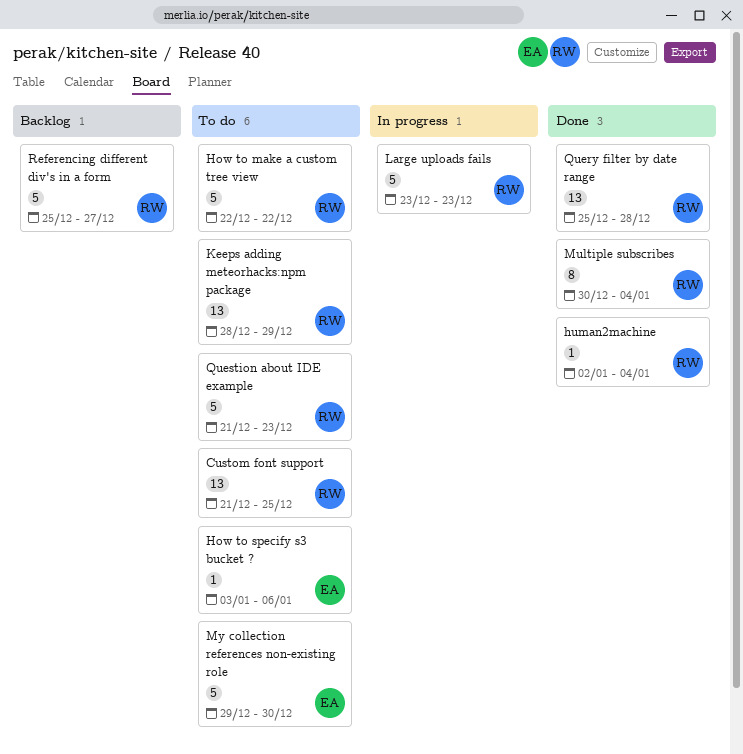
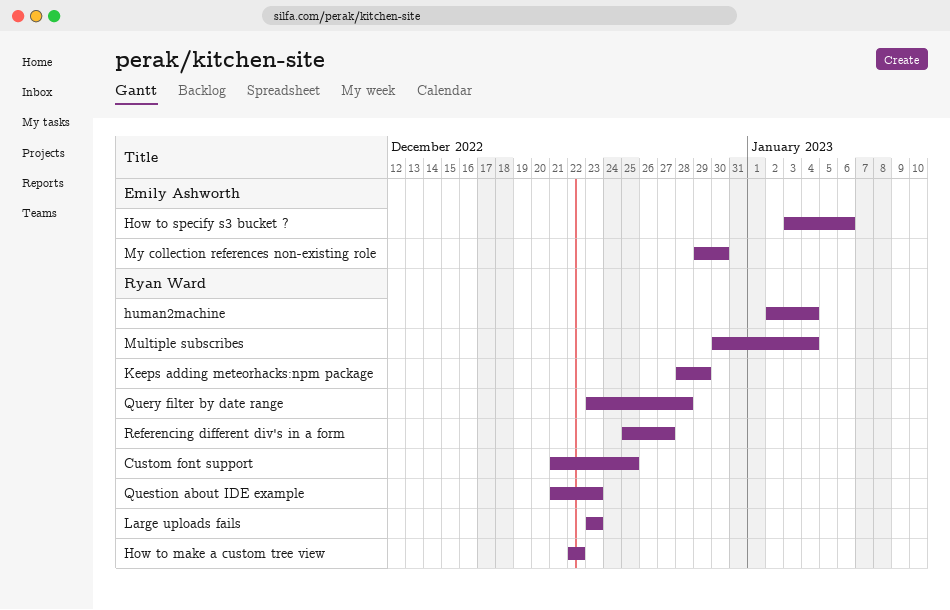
Query filter by date range, start: Dec 25 -> Dec 23

